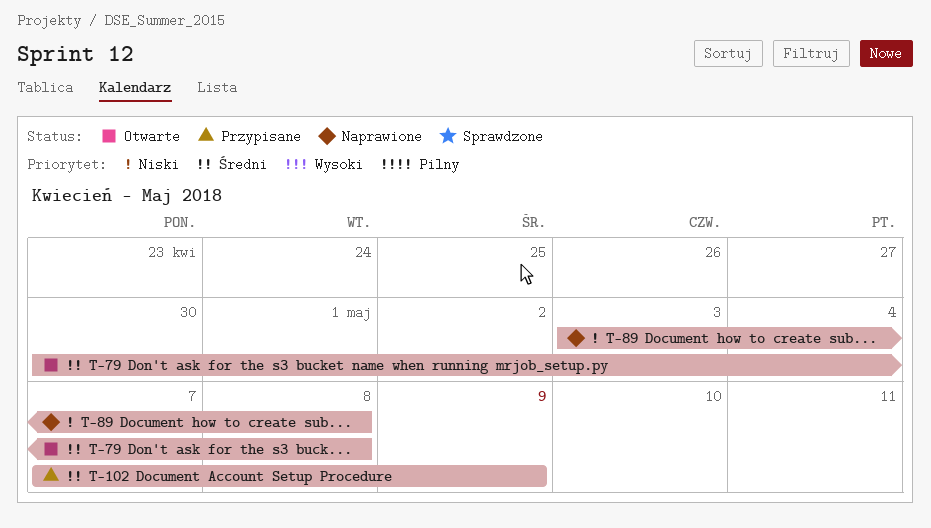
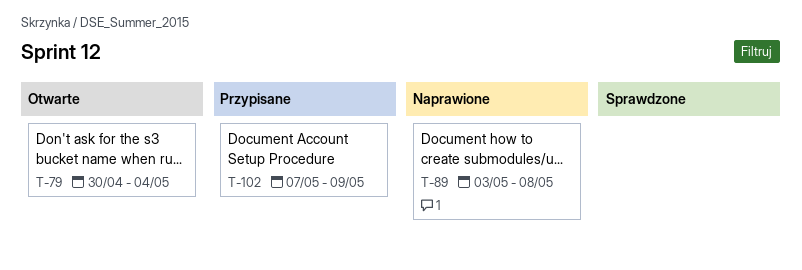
T-79, due: May 8 -> May 4

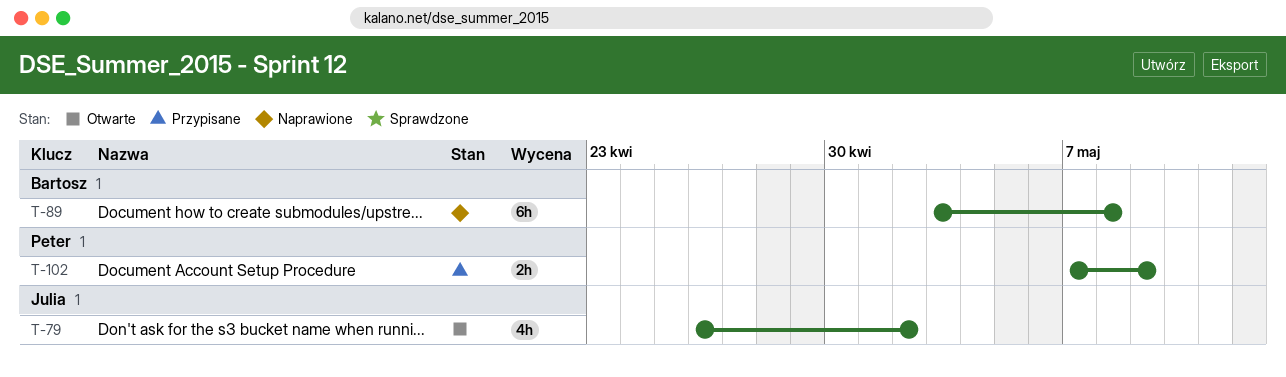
T-79, start: Apr 30 -> Apr 26
T-79, due: May 4 -> May 2

